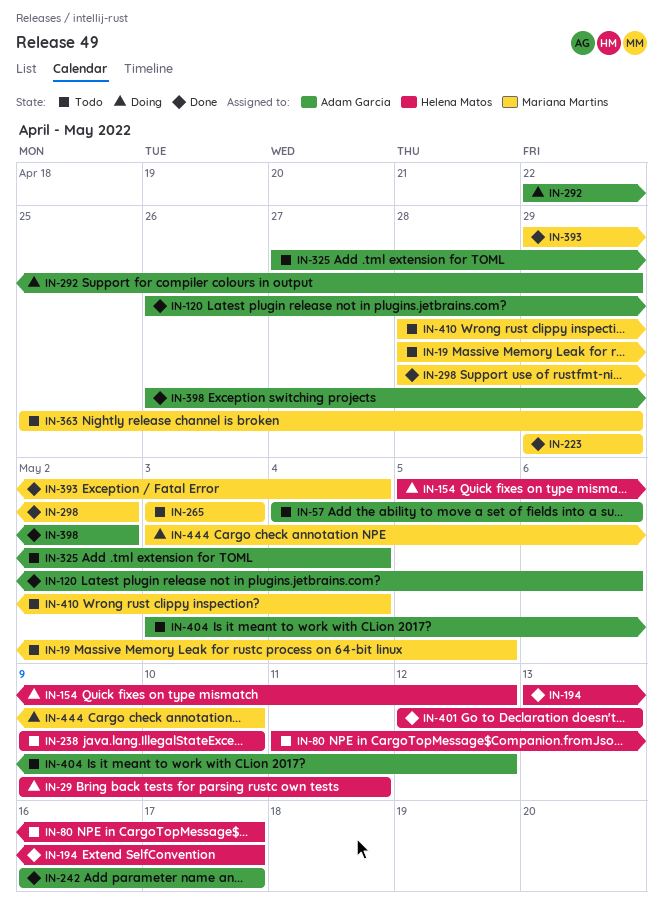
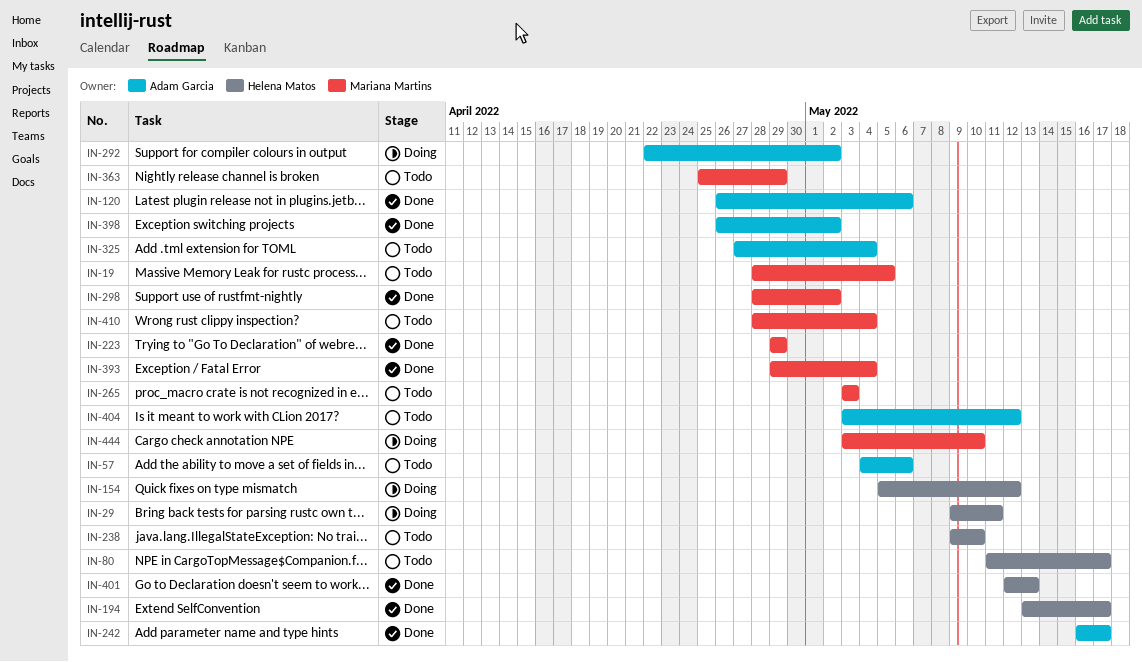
IN-292, due: Apr 29 -> May 2

